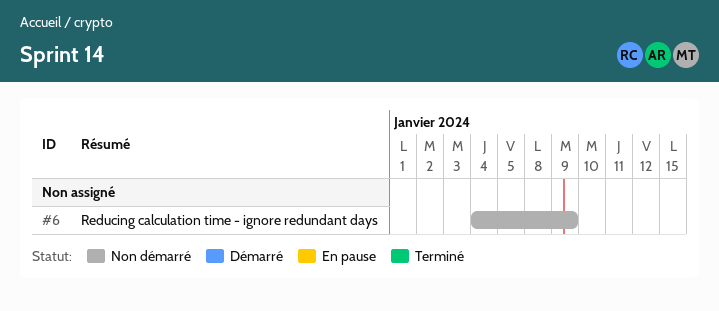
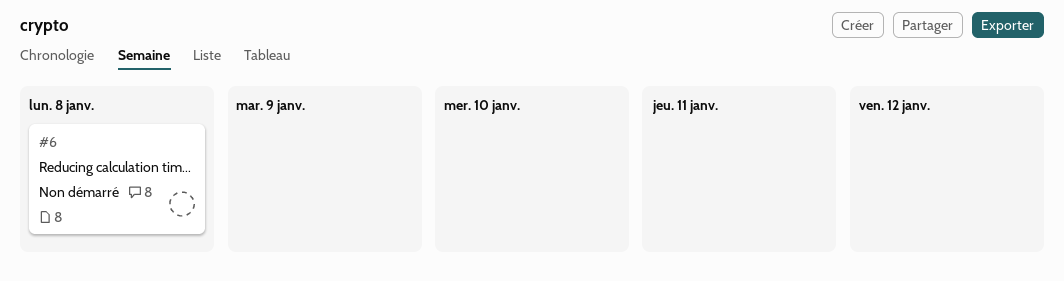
#6, due: Jan 9 -> Jan 8

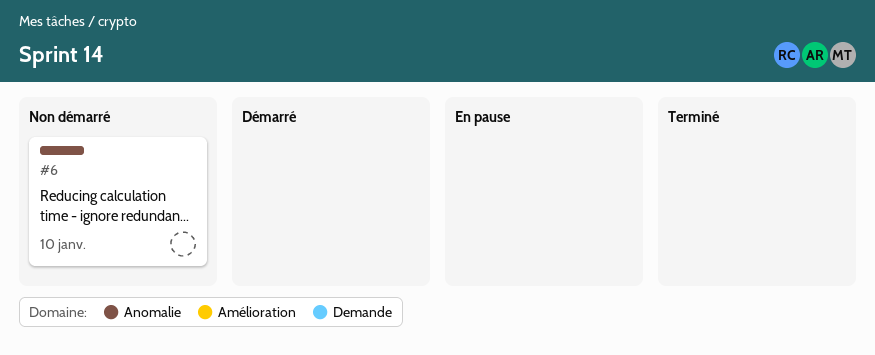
#6, due: Jan 8 -> Jan 10

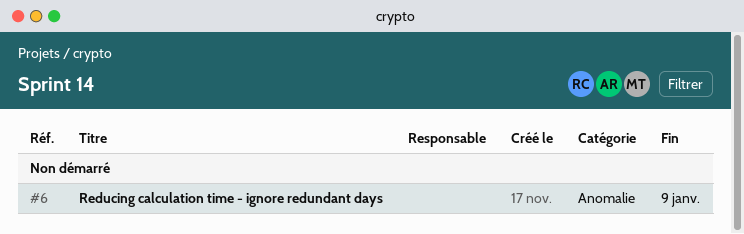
#6, due: Jan 10 -> Jan 9

